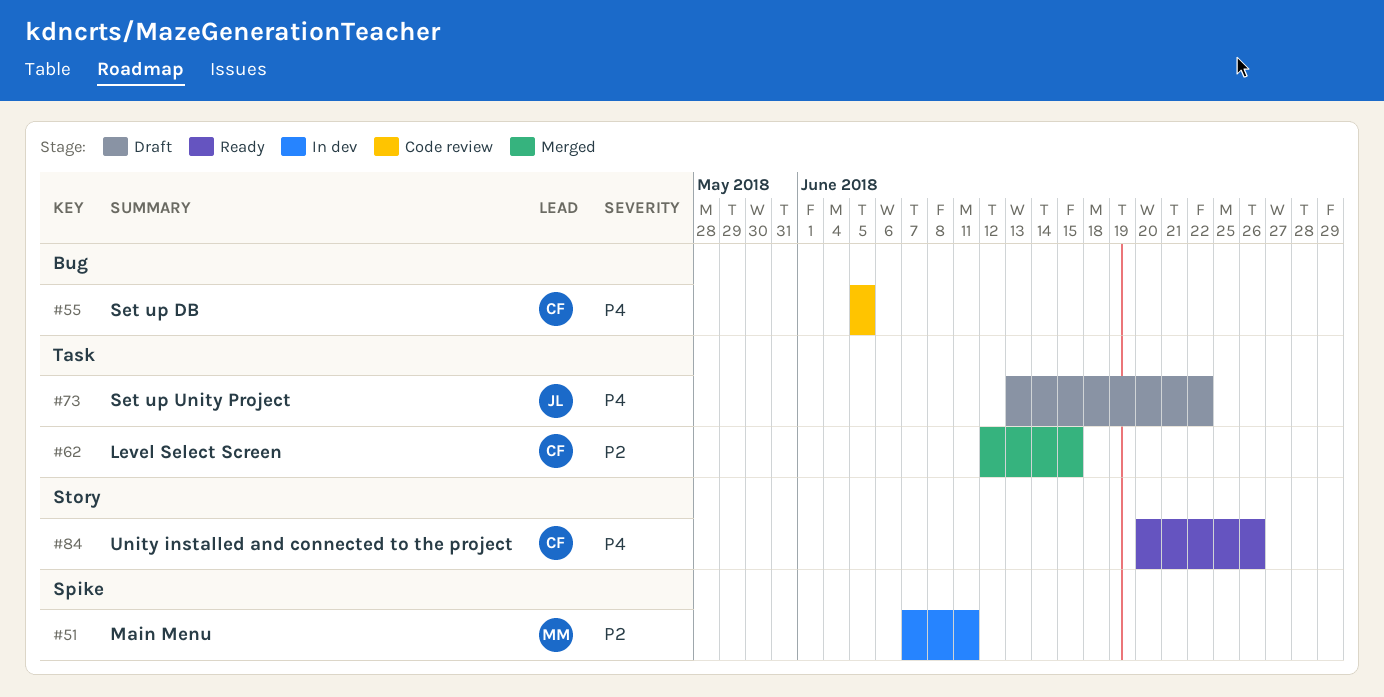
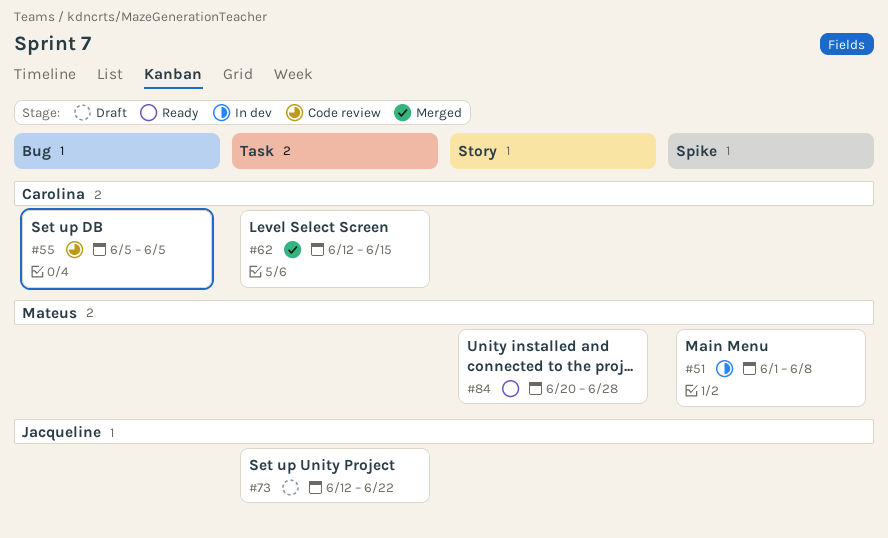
#51, start: Jun 7 -> Jun 1
#51, due: Jun 11 -> Jun 8
#73, start: Jun 13 -> Jun 12
#84, owner: Carolina -> Mateus
#84, due: Jun 26 -> Jun 28

